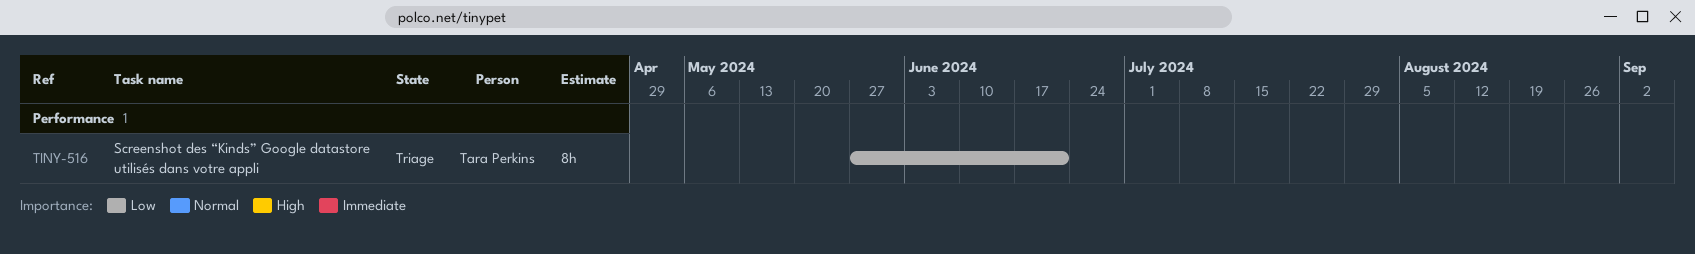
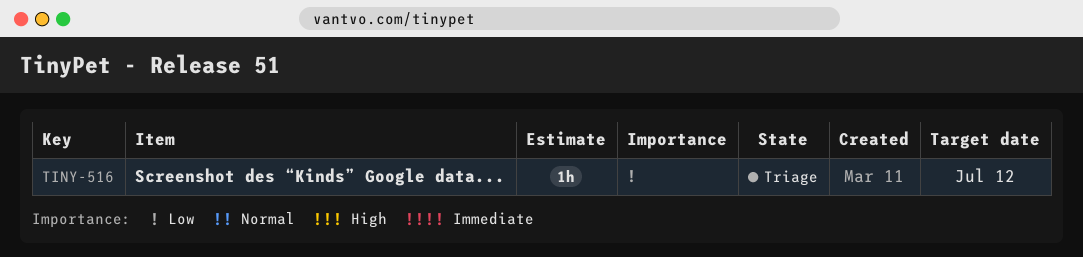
TINY-516, estimate: 8h -> 1h
TINY-516, due: Jun 21 -> Jul 12

